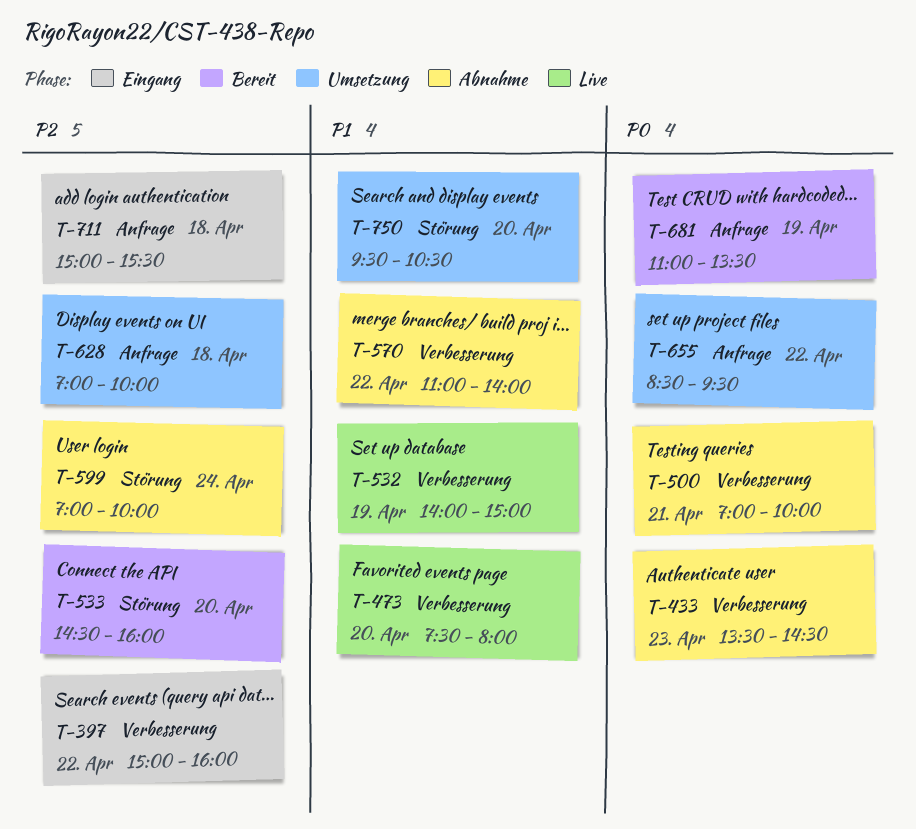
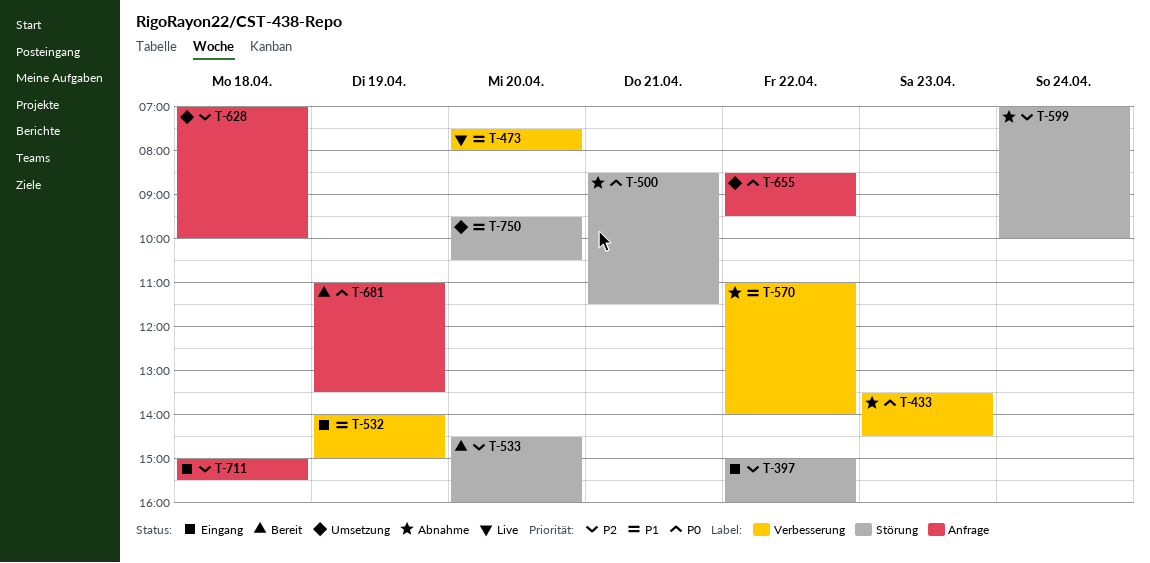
T-397, label: Verbesserung -> Störung
T-500, label: Verbesserung -> Störung
T-500, begins: 07:00 -> 08:30
T-500, ends: 10:00 -> 11:30
T-532, status: Live -> Eingang

